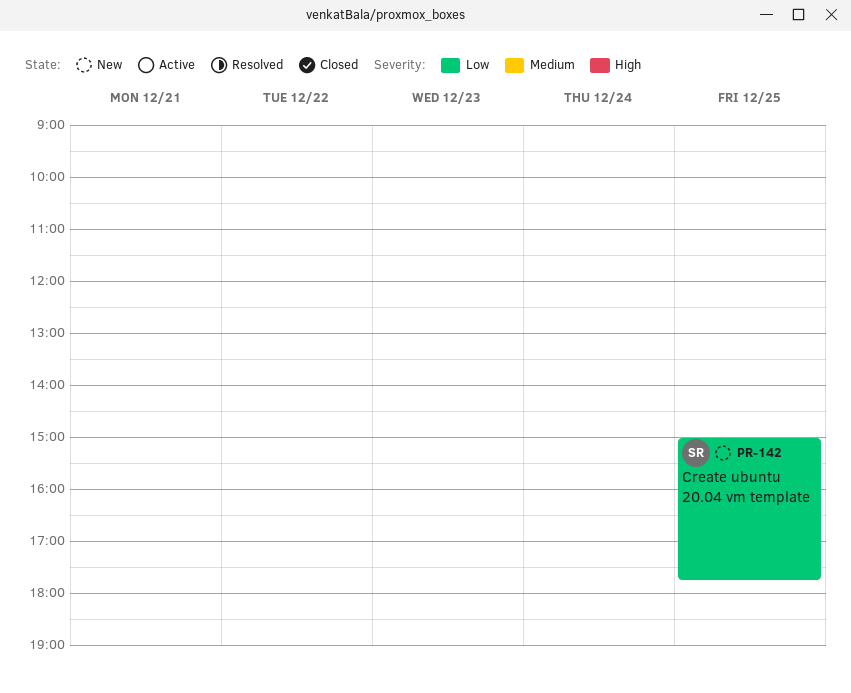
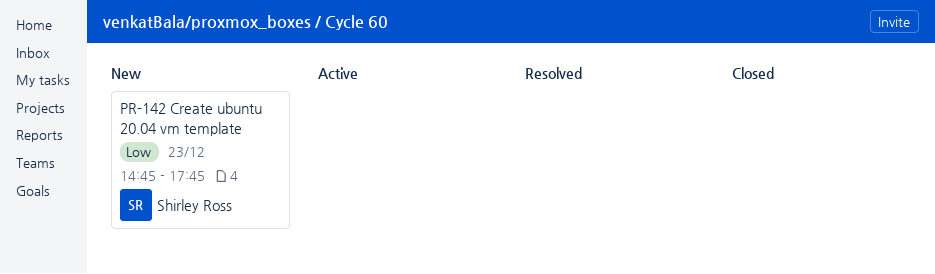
PR-142, day: Dec 25 -> Dec 23
PR-142, begins: 15:00 -> 14:45

